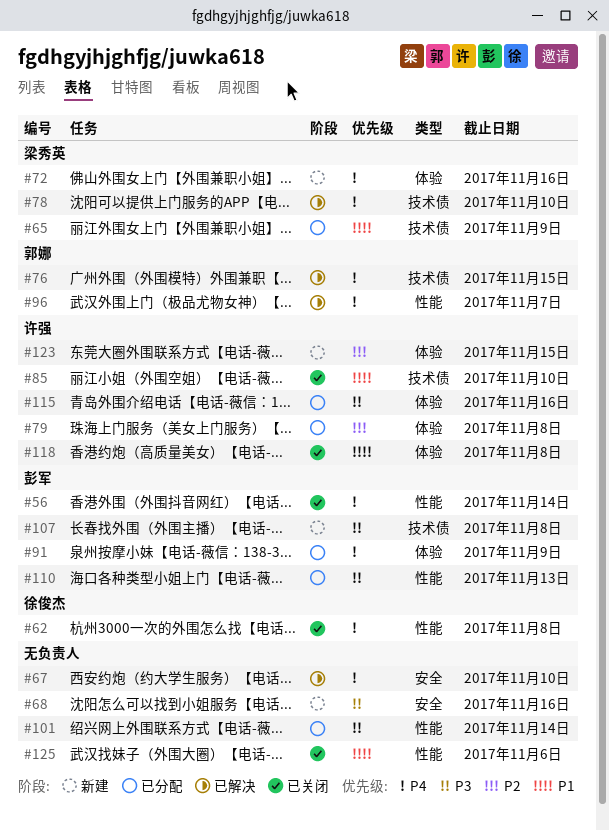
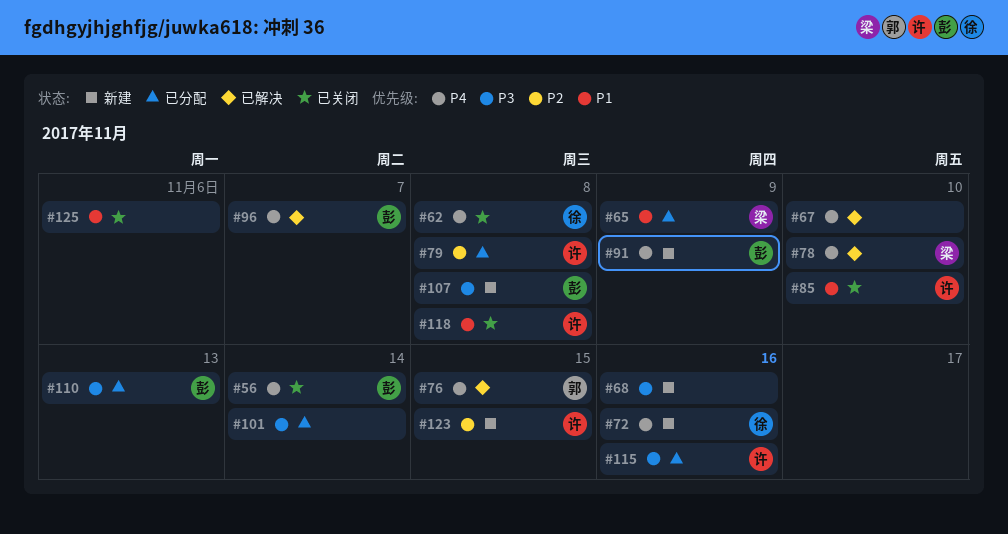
#72, owner: 梁秀英 -> 徐俊杰
#91, status: 已分配 -> 新建
#96, owner: 郭娜 -> 彭军

